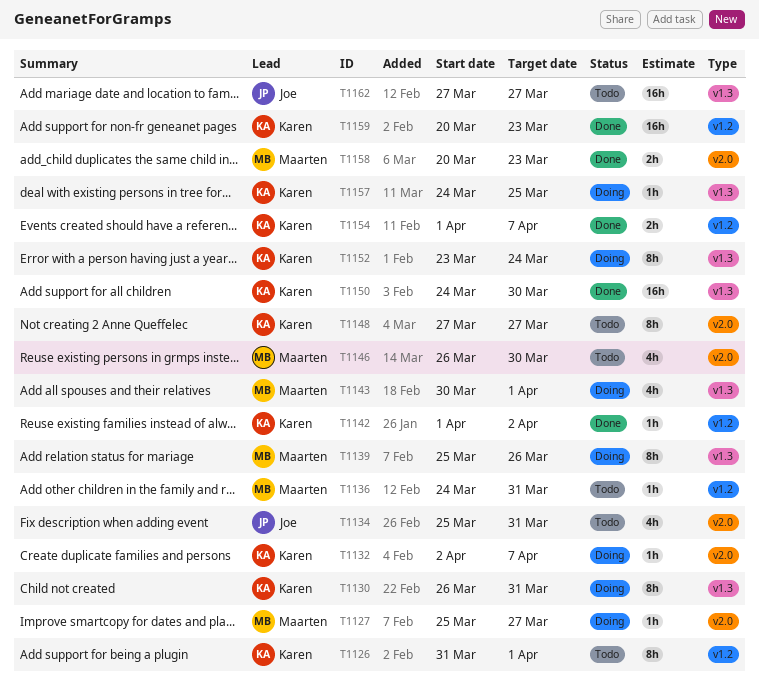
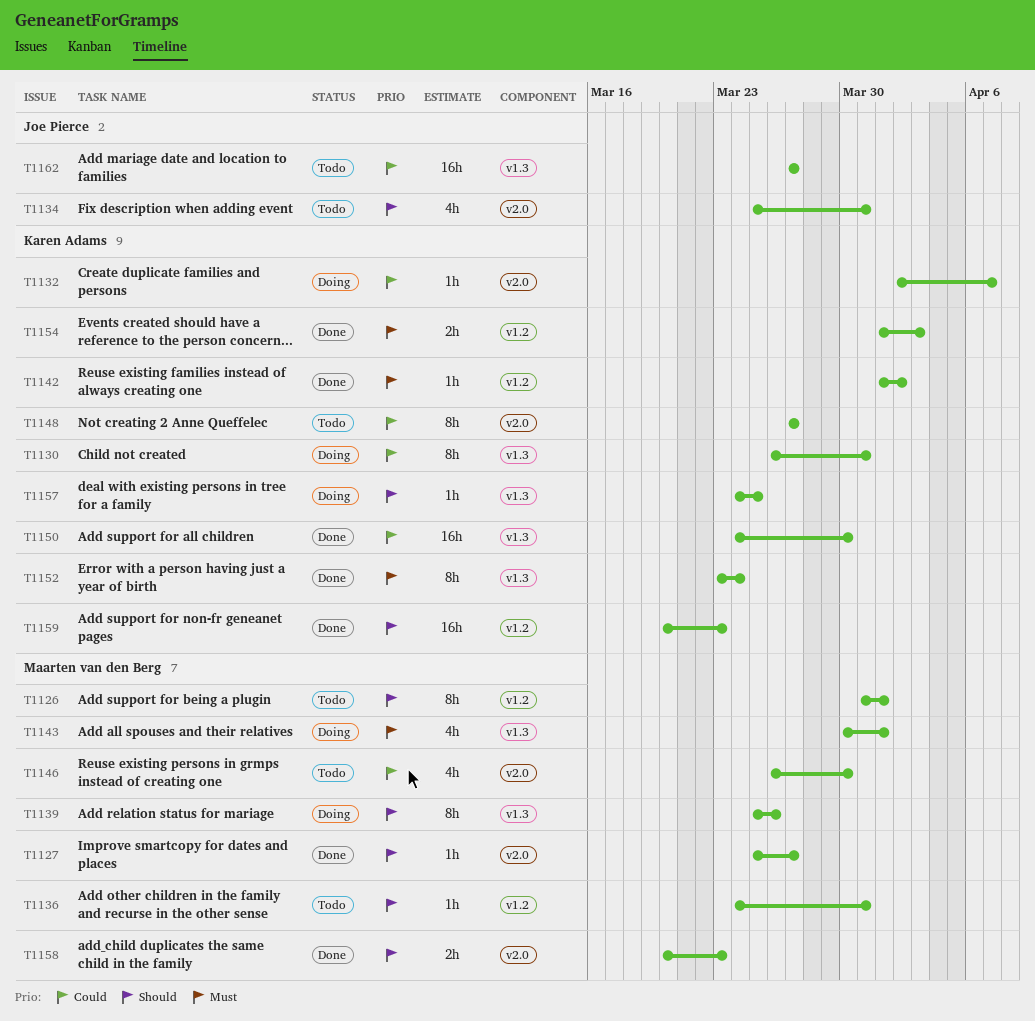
T1126, owner: Karen Adams -> Maarten van den Berg
T1127, status: Doing -> Done
T1152, status: Doing -> Done
T1154, due: Apr 7 -> Apr 3

